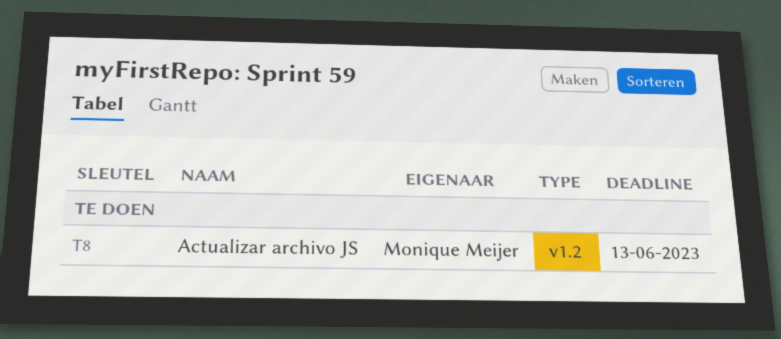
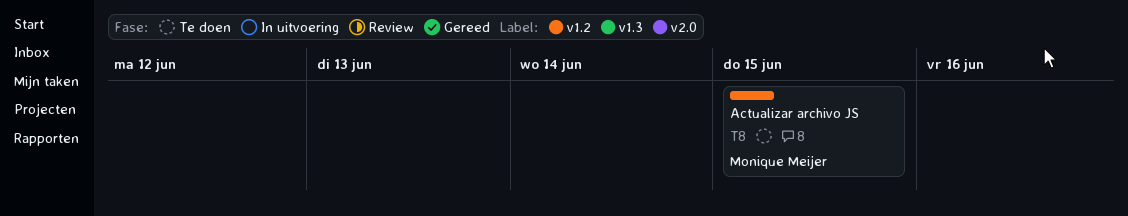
T8, due: Jun 13 -> Jun 15

